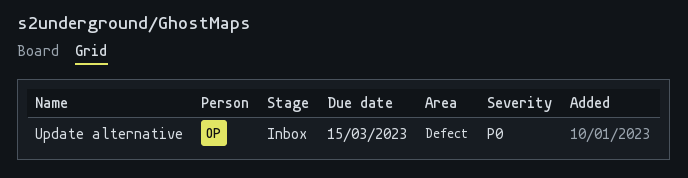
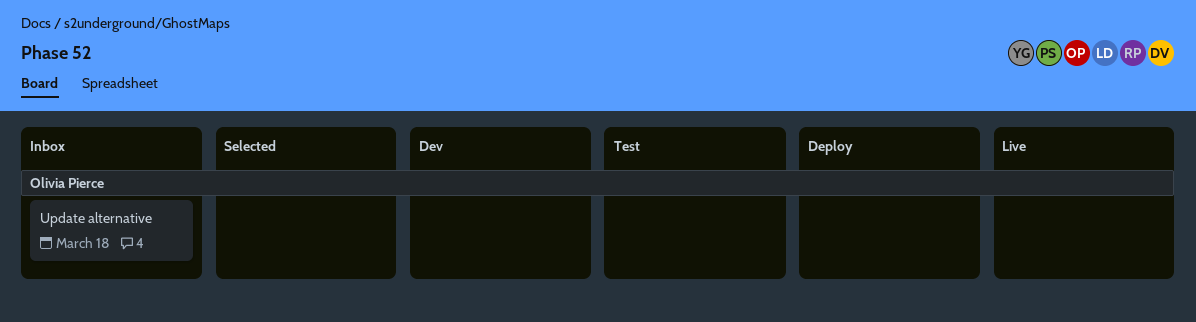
Update alternative, due: Mar 15 -> Mar 18

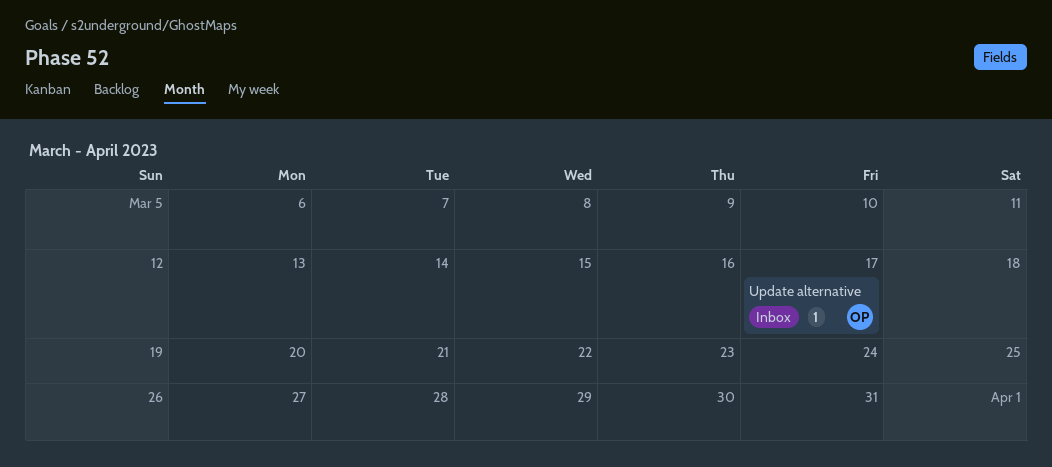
Update alternative, due: Mar 18 -> Mar 17

